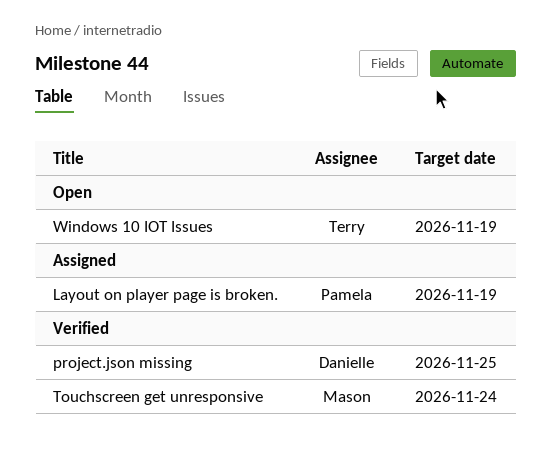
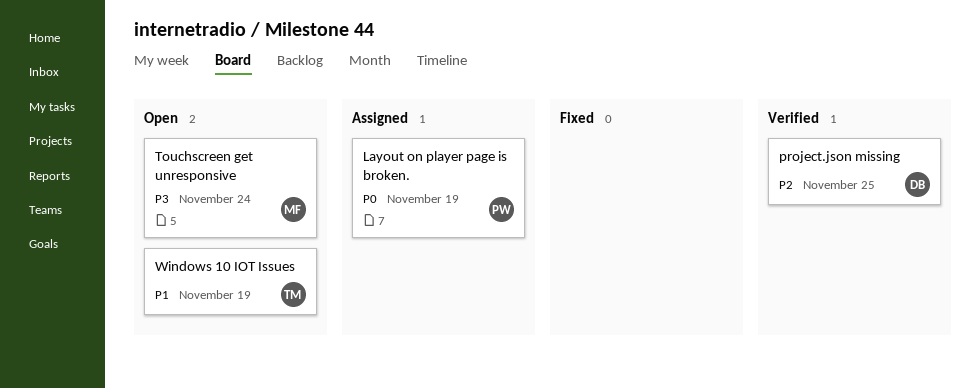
Touchscreen get unresponsive, status: Verified -> Open

